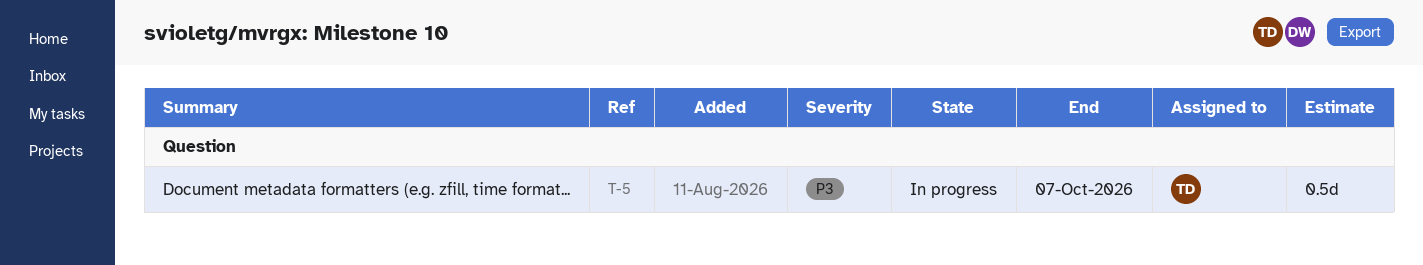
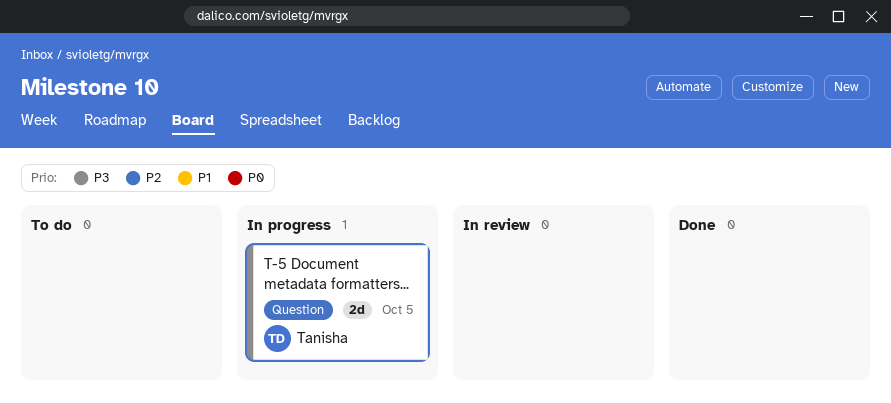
T-5, estimate: 0.5d -> 2d
T-5, due: Oct 7 -> Oct 5

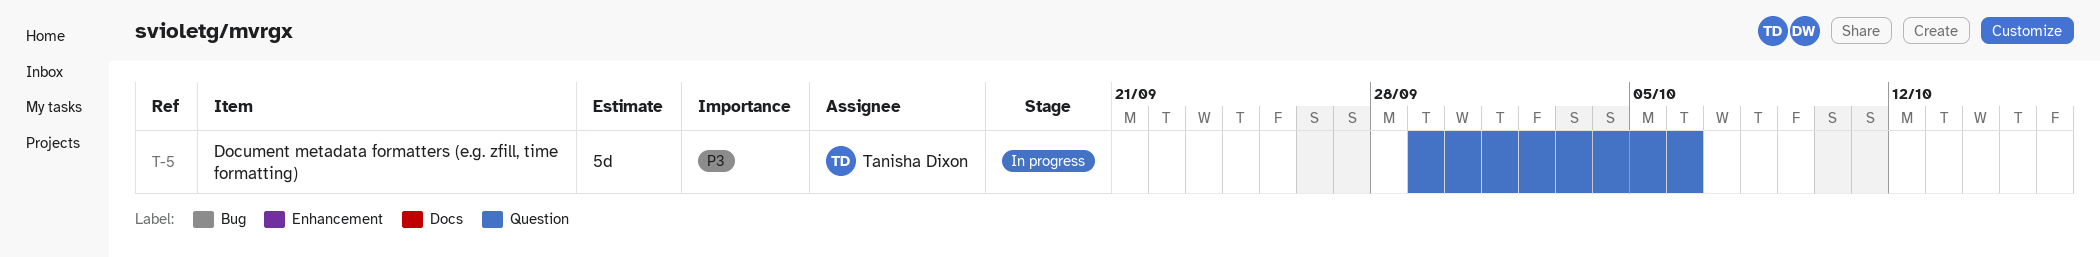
T-5, estimate: 2d -> 5d
T-5, due: Oct 5 -> Oct 6

